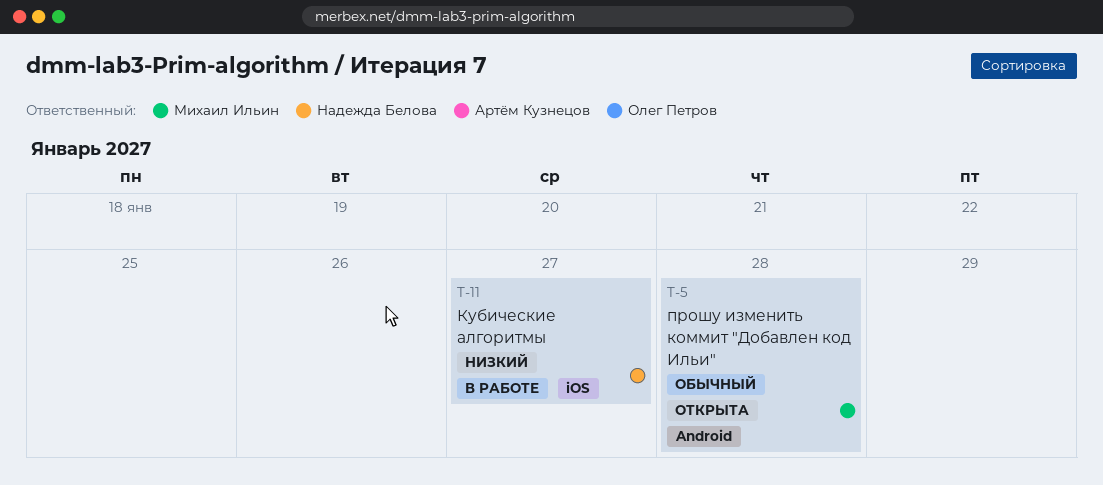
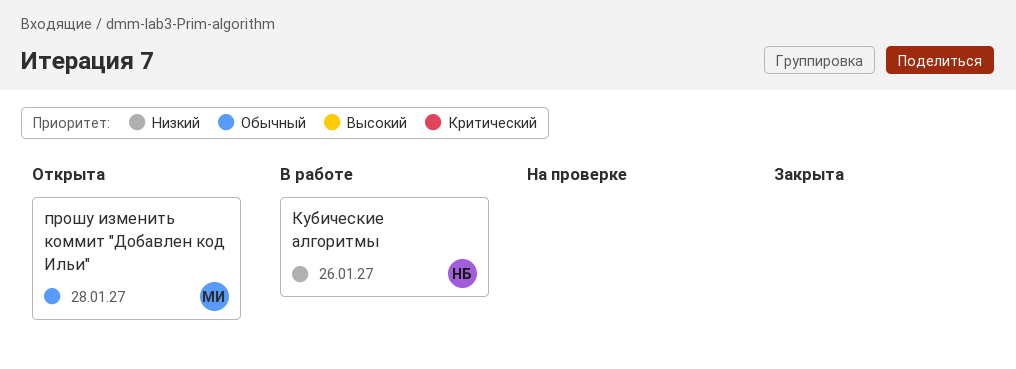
Кубические алгоритмы, due: Jan 27 -> Jan 26

